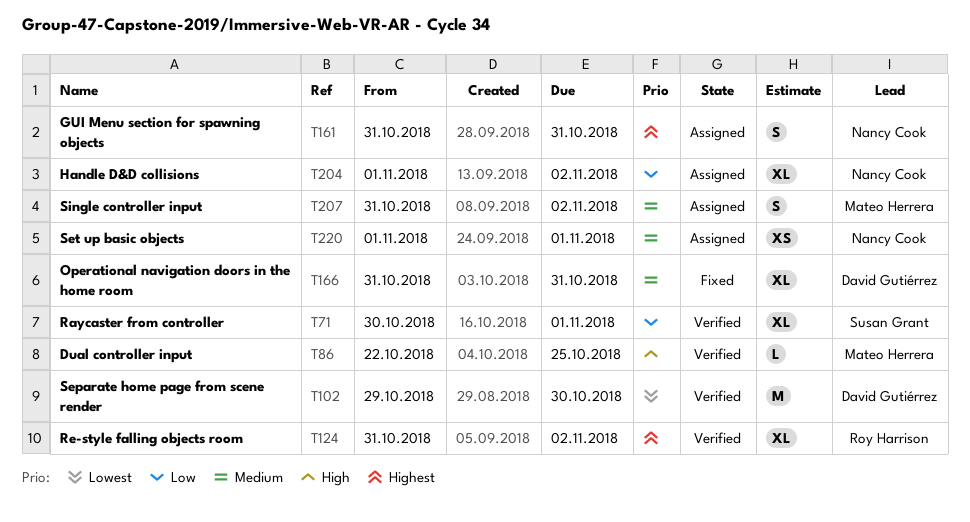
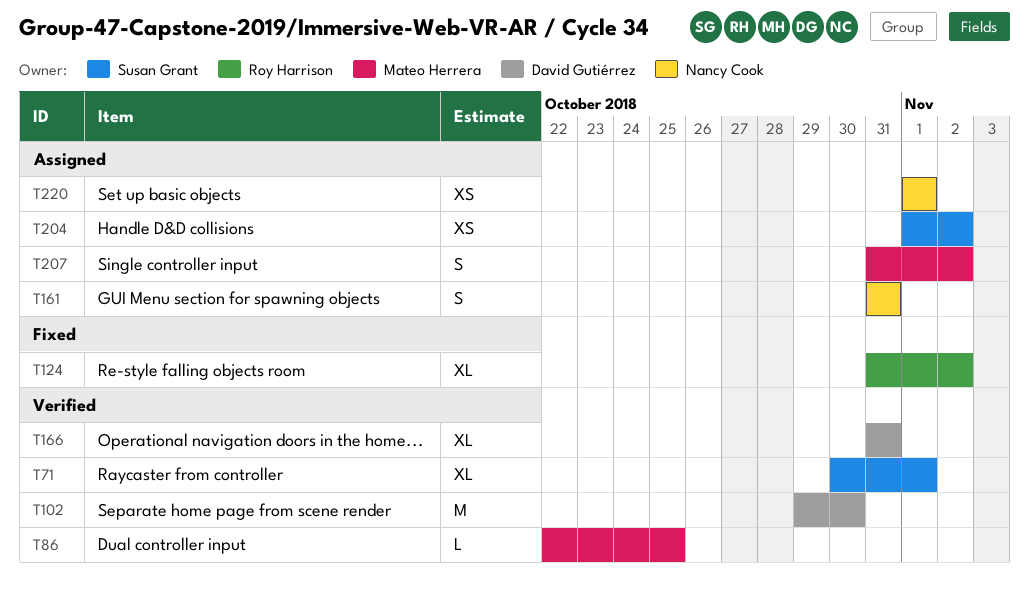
T124, status: Verified -> Fixed
T166, status: Fixed -> Verified
T204, owner: Nancy Cook -> Susan Grant
T204, estimate: XL -> XS

